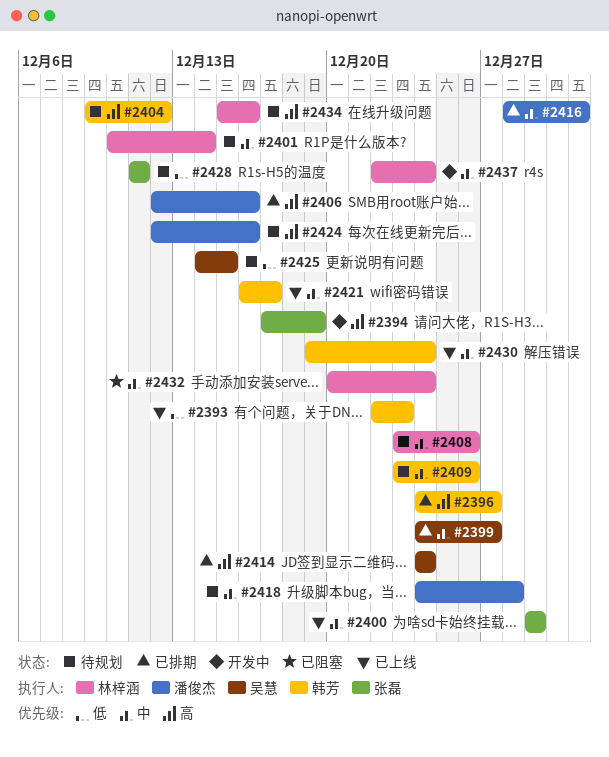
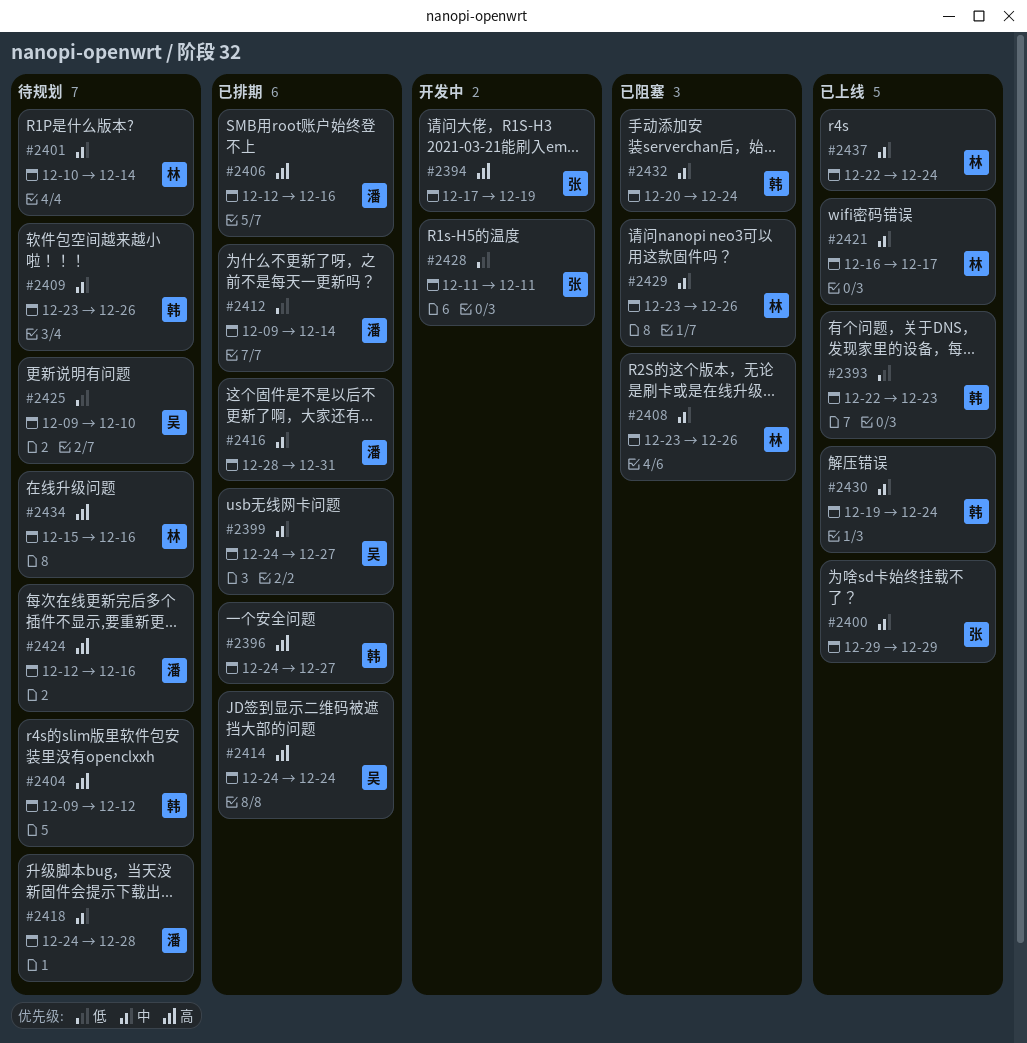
#2408, status: 待规划 -> 已阻塞
#2412: none -> present
#2421, owner: 韩芳 -> 林梓涵
#2425, start: Dec 14 -> Dec 9
#2425, due: Dec 15 -> Dec 10
#2428, status: 待规划 -> 开发中
#2429: none -> present
#2432, owner: 林梓涵 -> 韩芳
#2437, status: 开发中 -> 已上线

